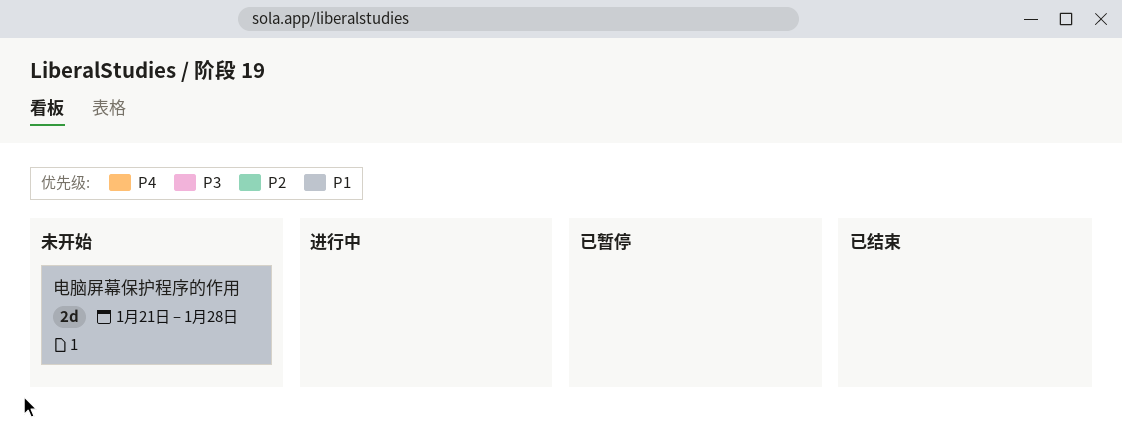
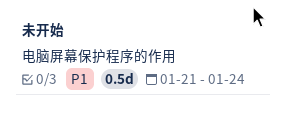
电脑屏幕保护程序的作用, estimate: 2d -> 0.5d
电脑屏幕保护程序的作用, due: Jan 28 -> Jan 24

